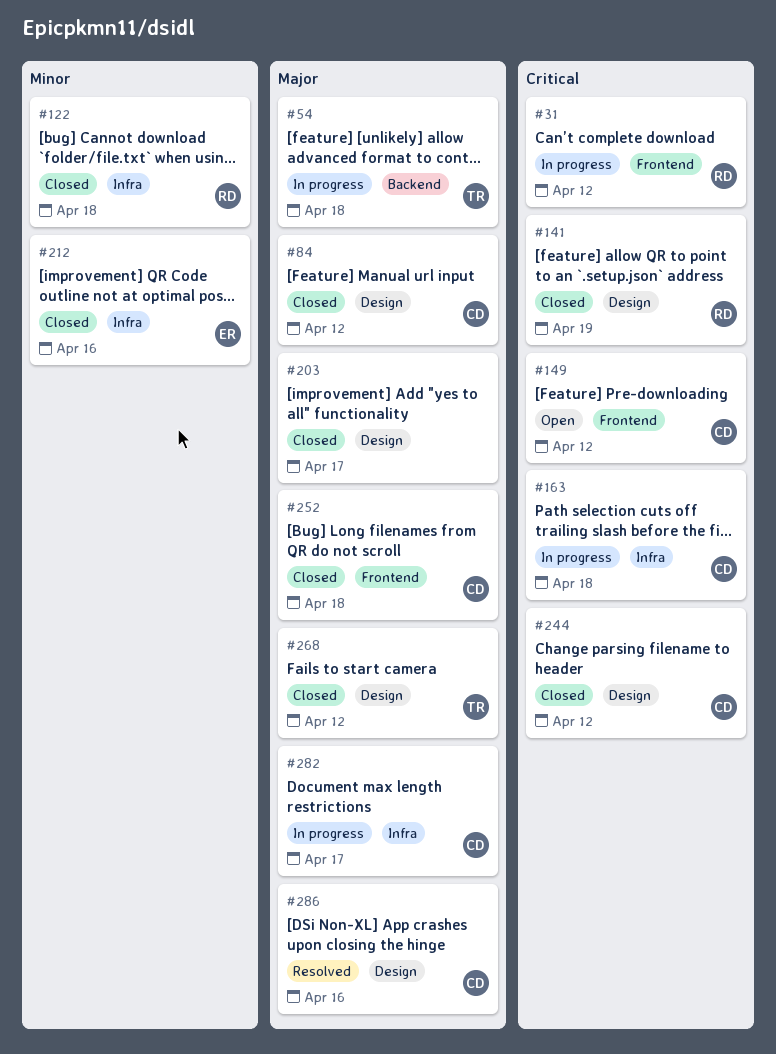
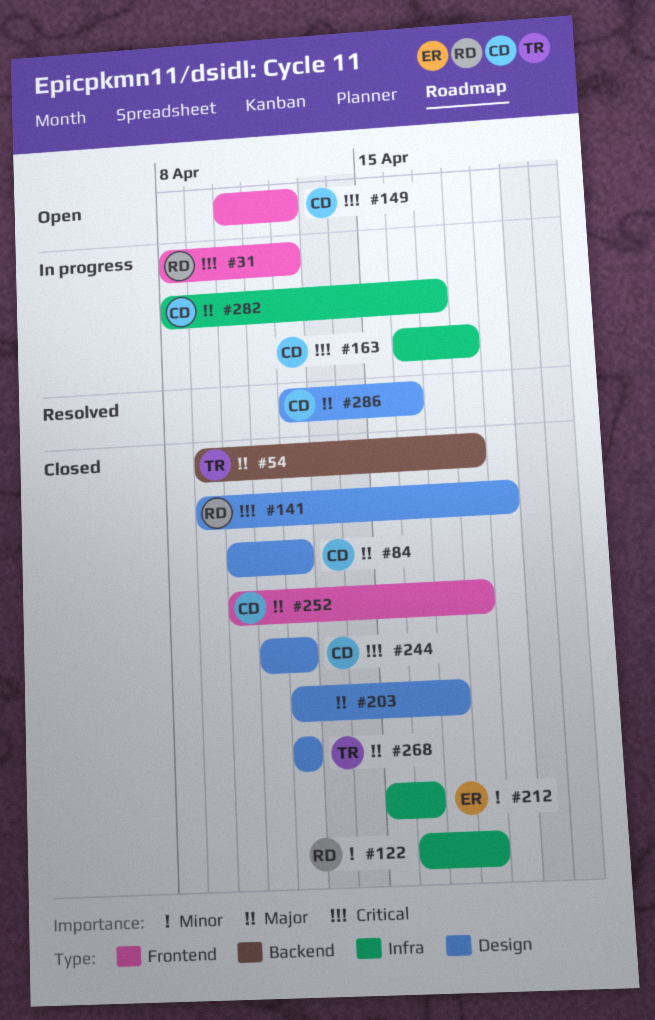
#54, status: In progress -> Closed

